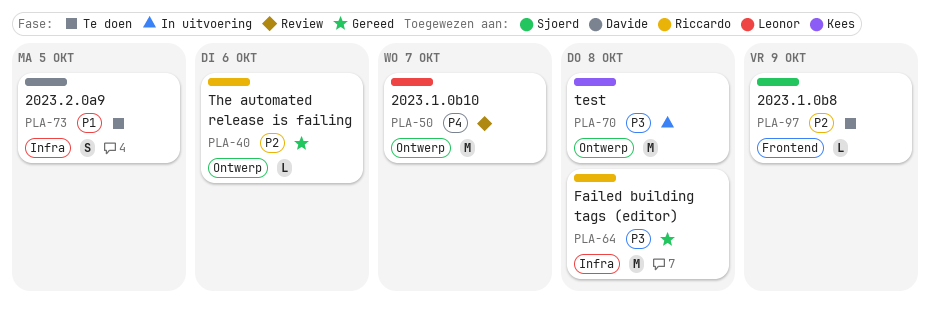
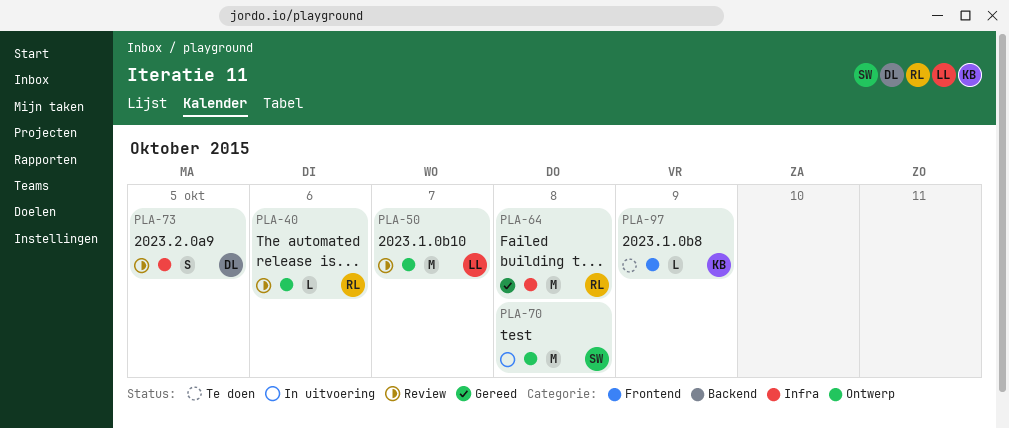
PLA-40, status: Gereed -> Review
PLA-70, owner: Kees -> Sjoerd
PLA-73, status: Te doen -> Review
PLA-97, owner: Sjoerd -> Kees

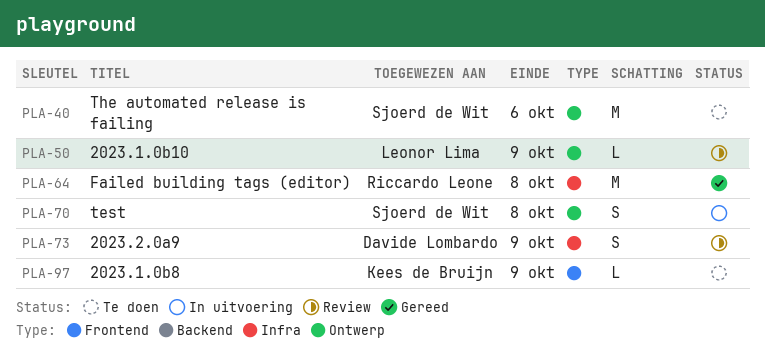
PLA-40, status: Review -> Te doen
PLA-40, owner: Riccardo Leone -> Sjoerd de Wit
PLA-40, estimate: L -> M
PLA-50, estimate: M -> L
PLA-50, due: Oct 7 -> Oct 9
PLA-70, estimate: M -> S
PLA-73, due: Oct 5 -> Oct 9

